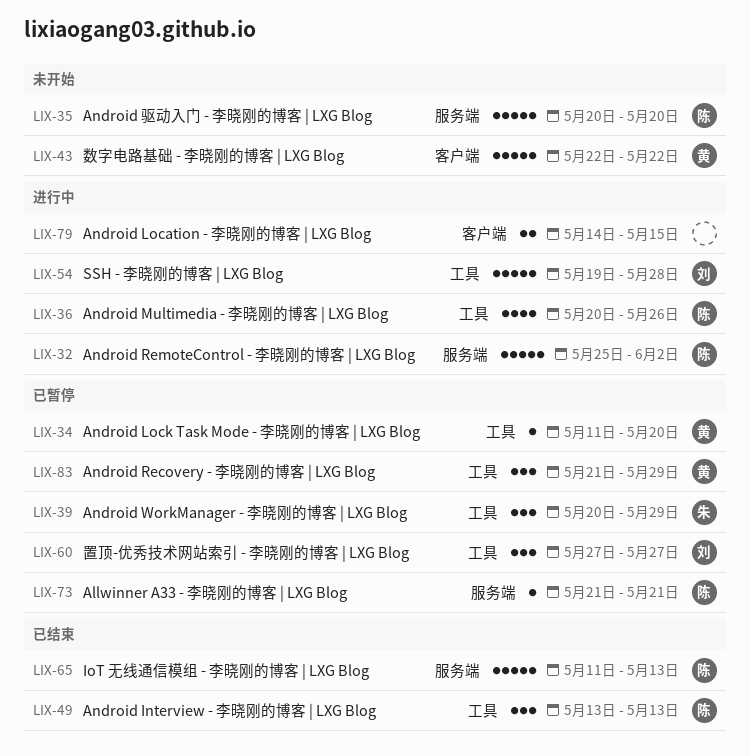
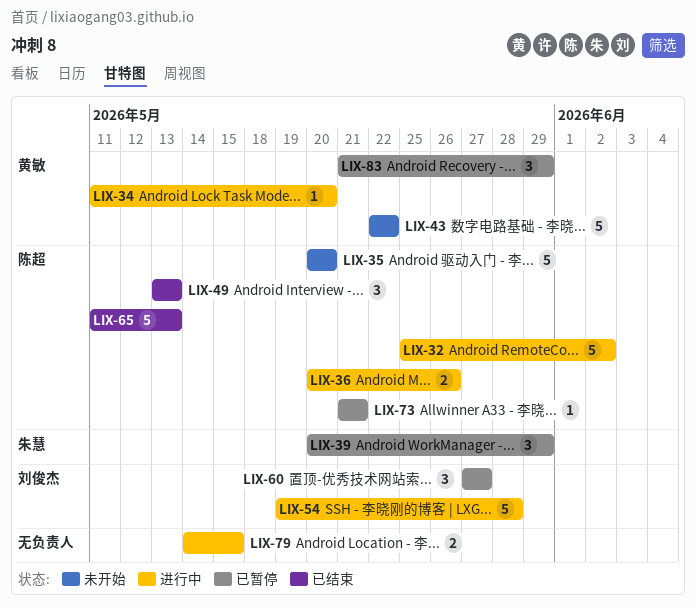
LIX-34, status: 已暂停 -> 进行中
LIX-36, estimate: 4 -> 2

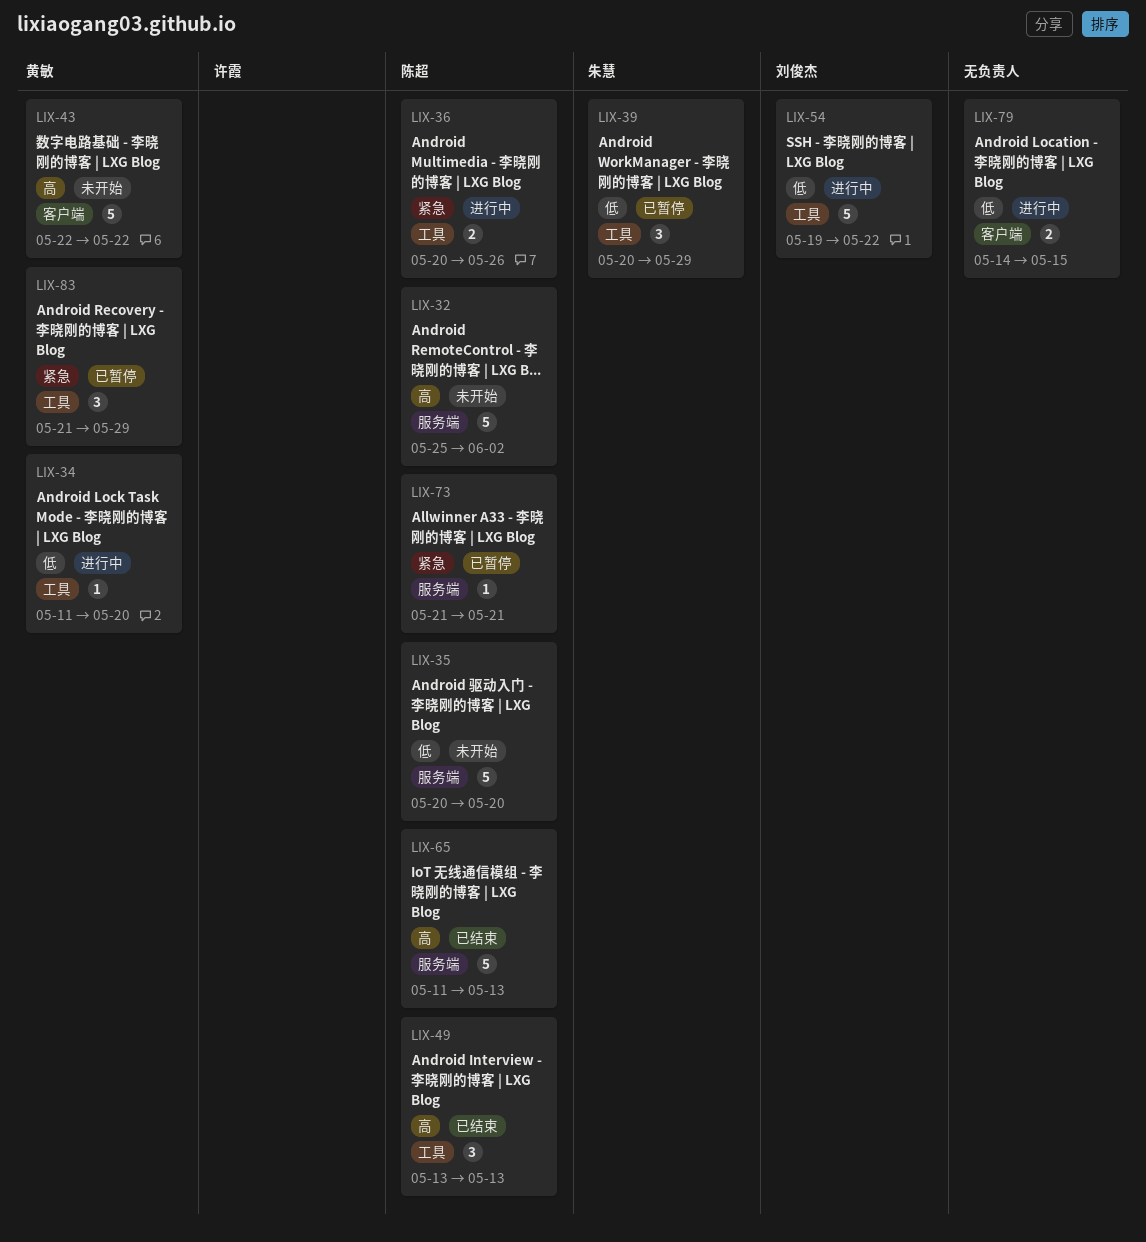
LIX-32, status: 进行中 -> 未开始
LIX-54, due: May 28 -> May 22
LIX-60: present -> none

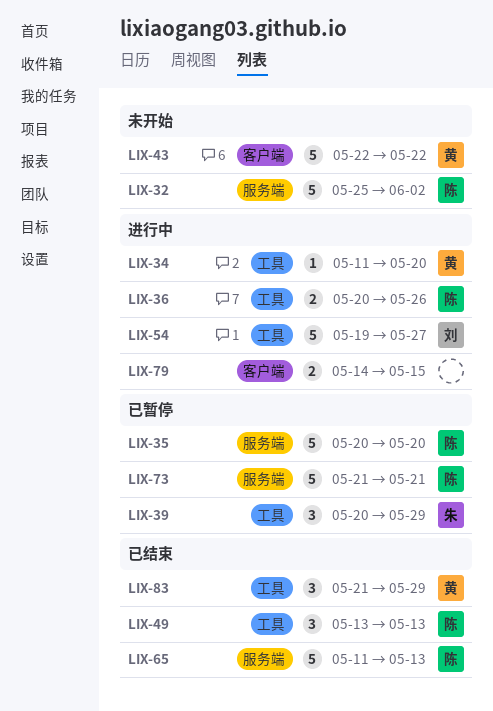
LIX-35, status: 未开始 -> 已暂停
LIX-54, due: May 22 -> May 27
LIX-73, estimate: 1 -> 5
LIX-83, status: 已暂停 -> 已结束

